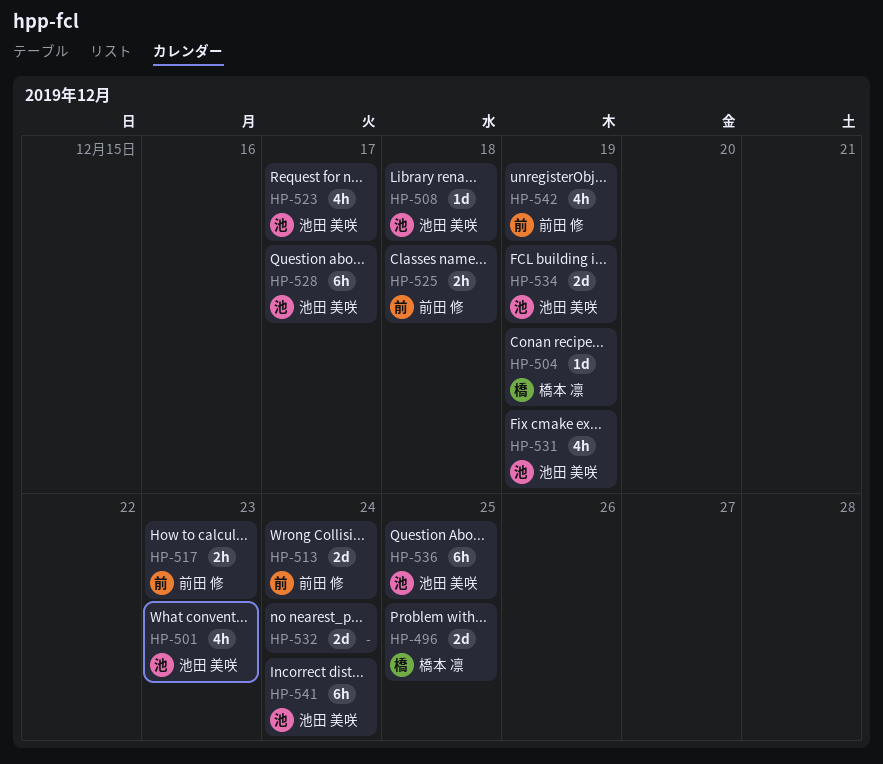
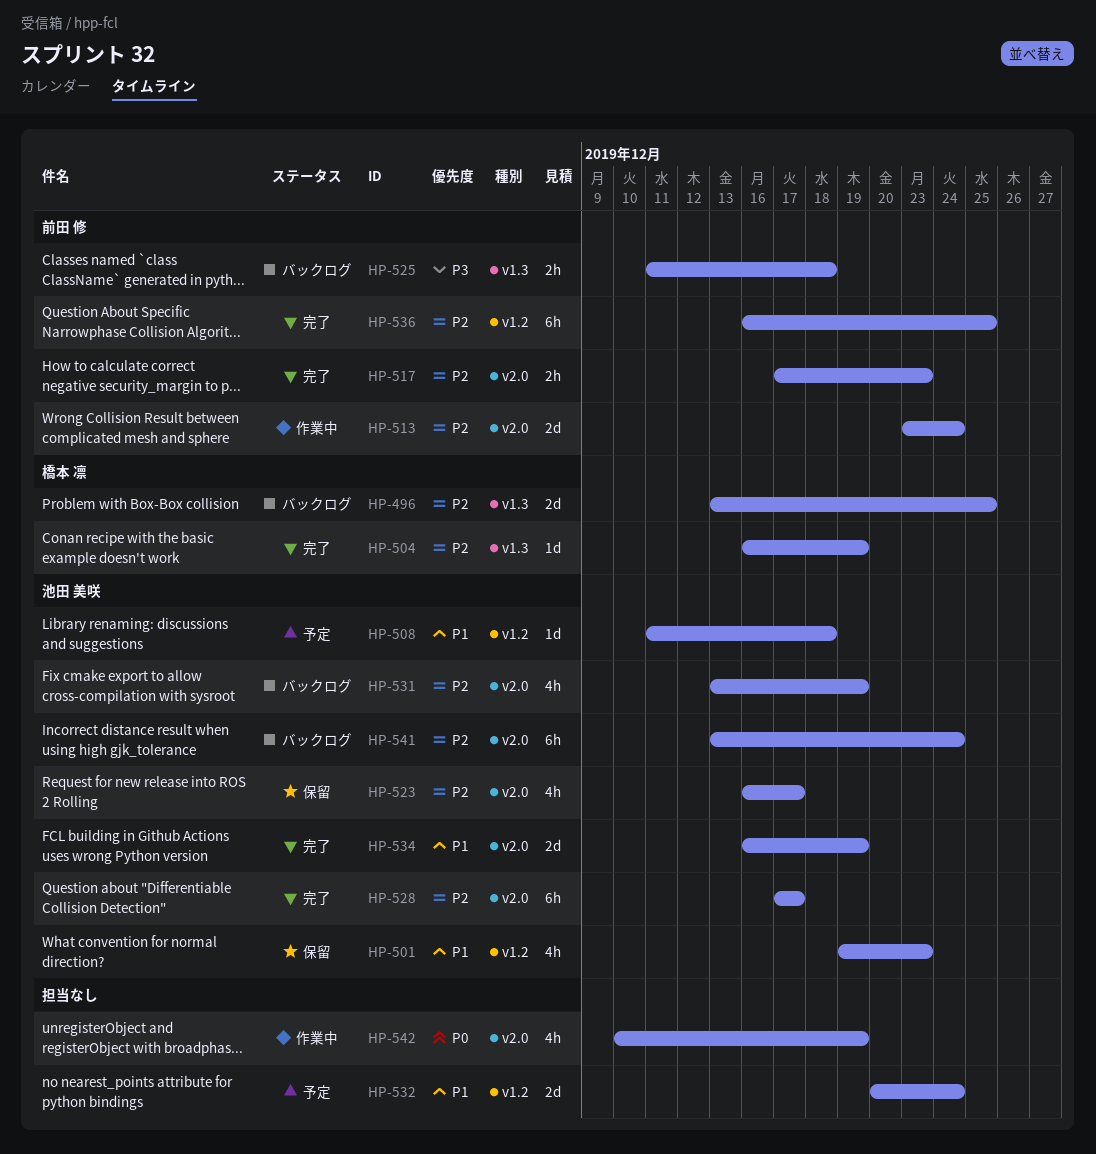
HP-536, owner: 池田 美咲 -> 前田 修
HP-542, owner: 前田 修 -> none

